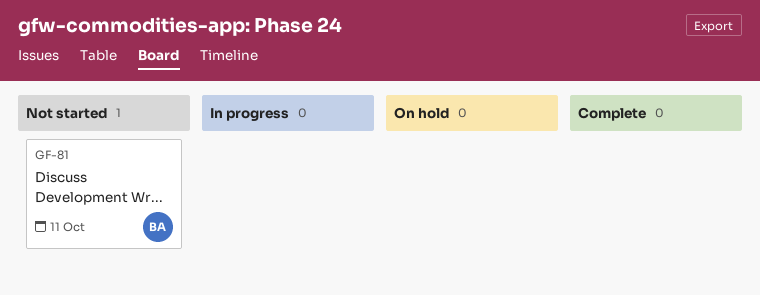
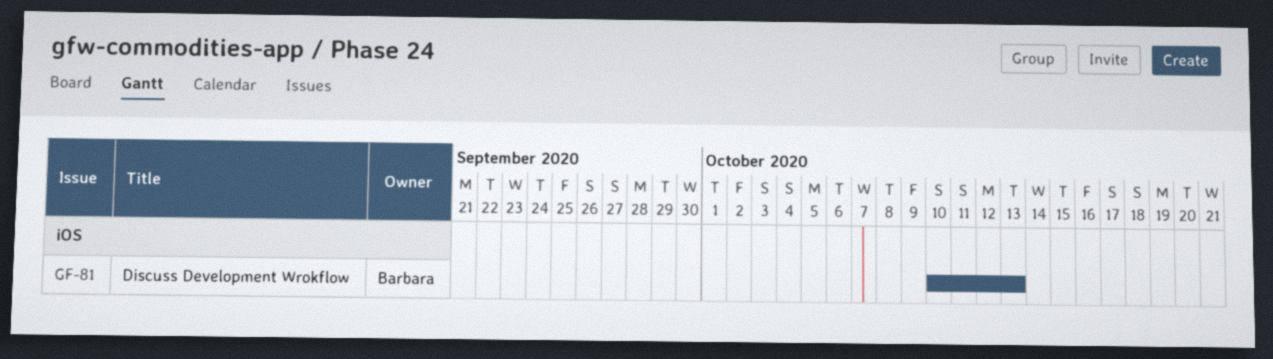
GF-81, due: Oct 11 -> Oct 13

